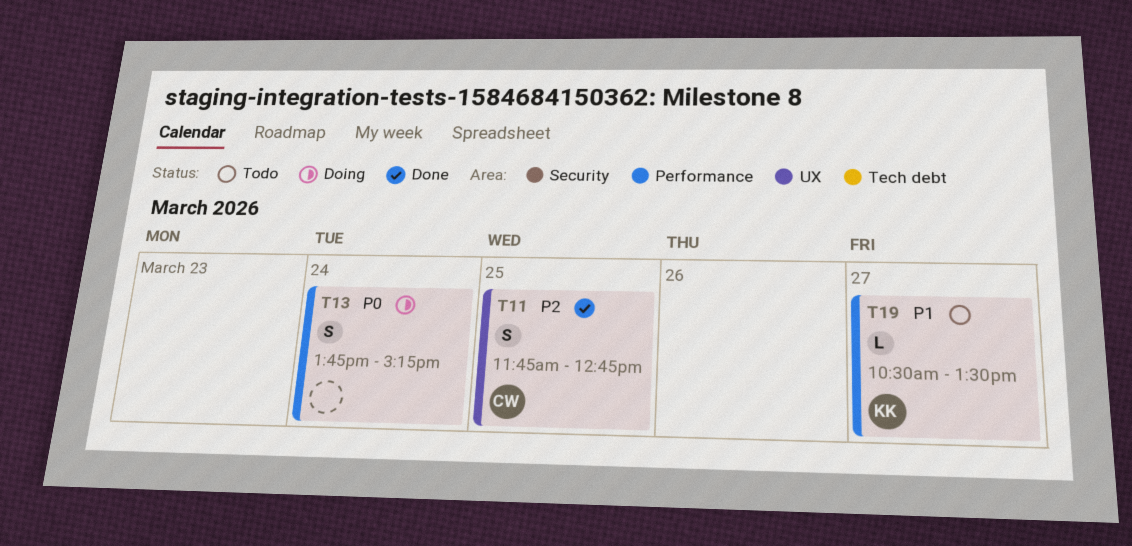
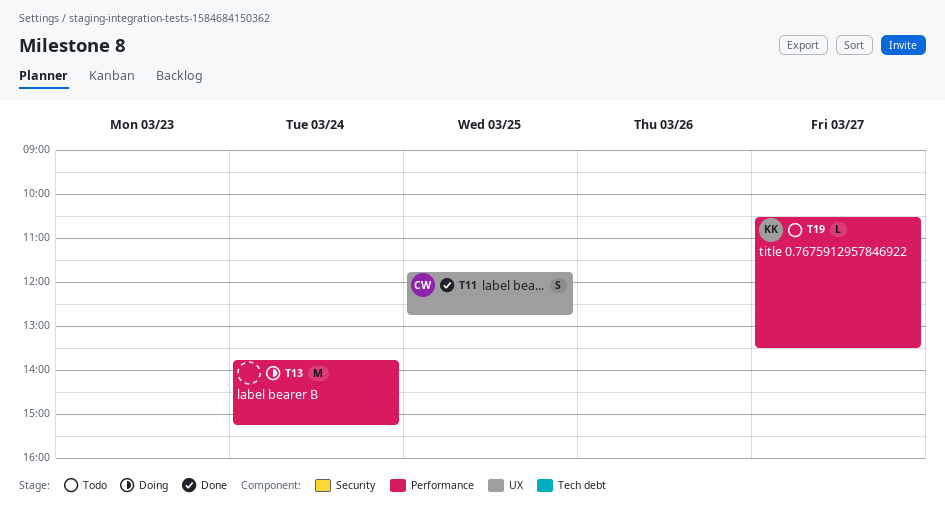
T13, estimate: S -> M

